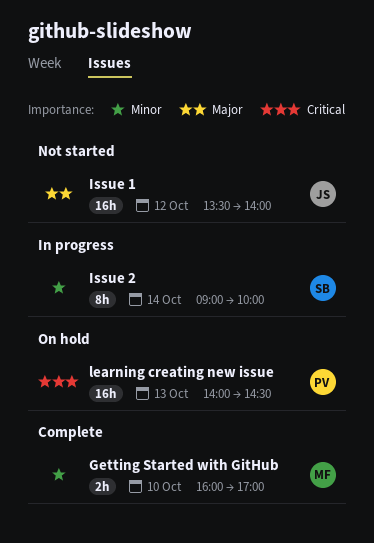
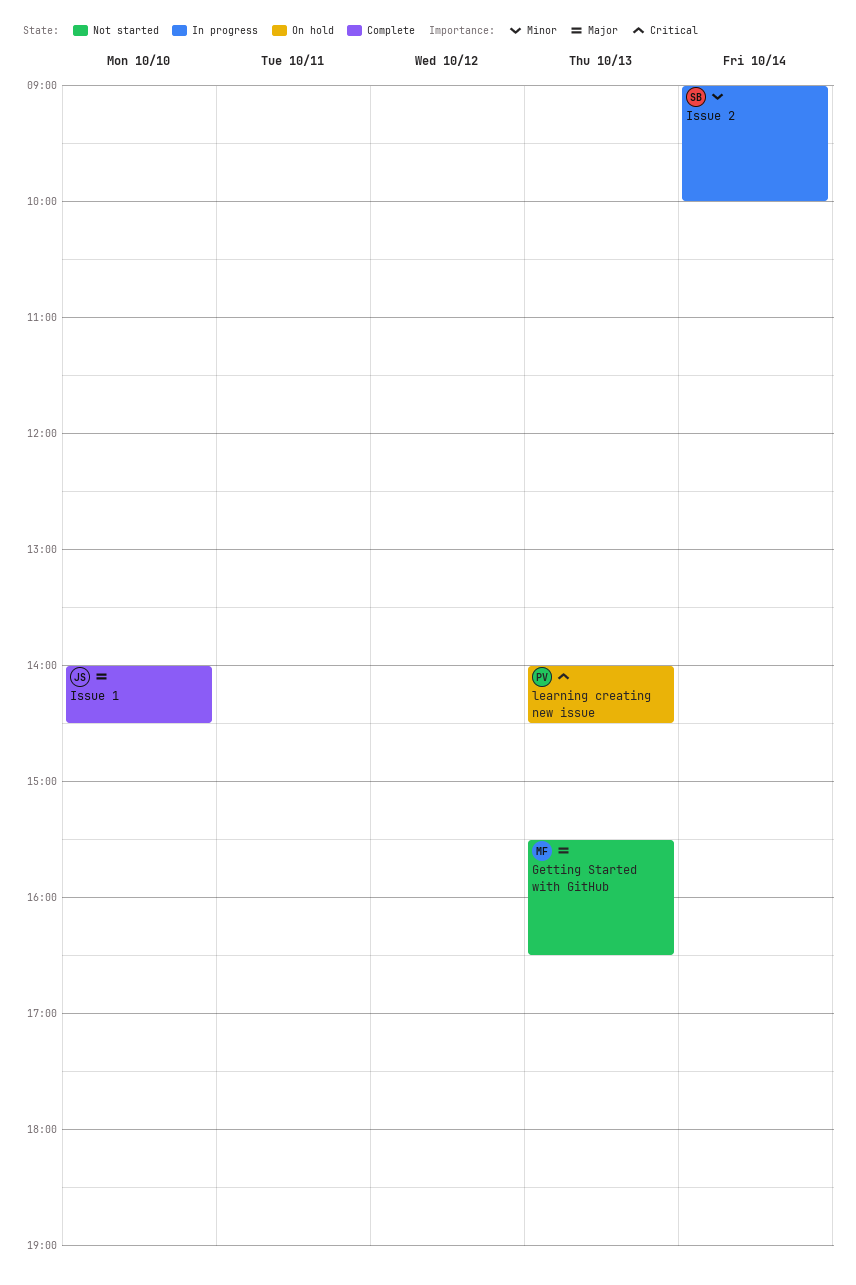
Getting Started with GitHub, status: Complete -> Not started
Getting Started with GitHub, priority: Minor -> Major
Getting Started with GitHub, day: Oct 10 -> Oct 13
Getting Started with GitHub, begins: 16:00 -> 15:30
Getting Started with GitHub, ends: 17:00 -> 16:30
Issue 1, status: Not started -> Complete
Issue 1, day: Oct 12 -> Oct 10
Issue 1, begins: 13:30 -> 14:00
Issue 1, ends: 14:00 -> 14:30

